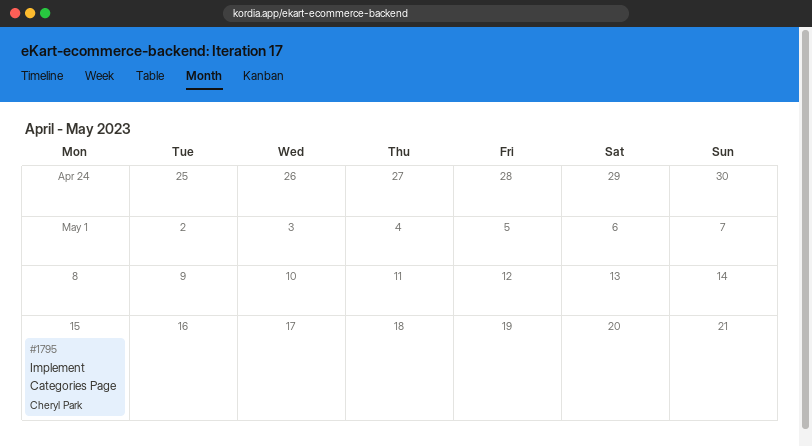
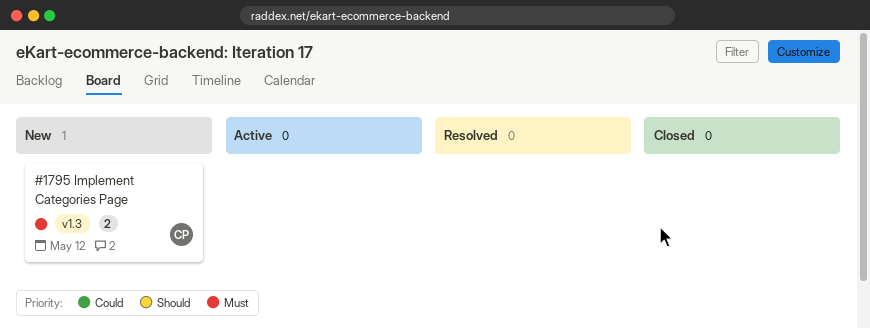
#1795, due: May 15 -> May 12

